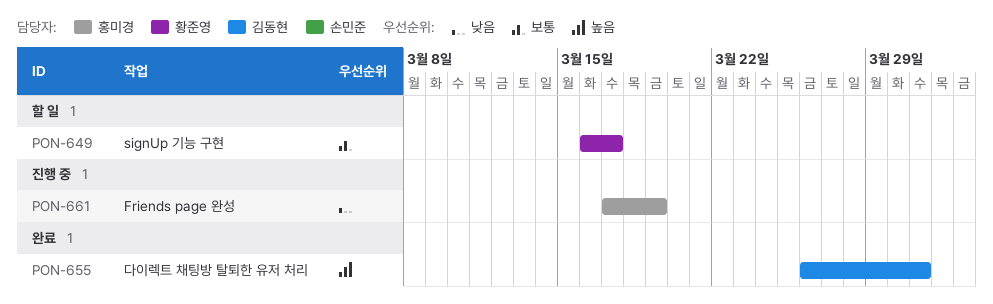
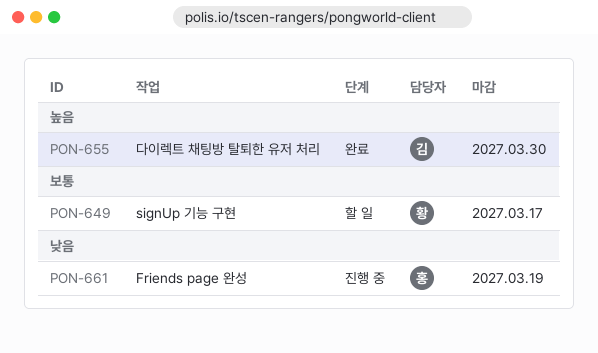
PON-655, due: Mar 31 -> Mar 30

